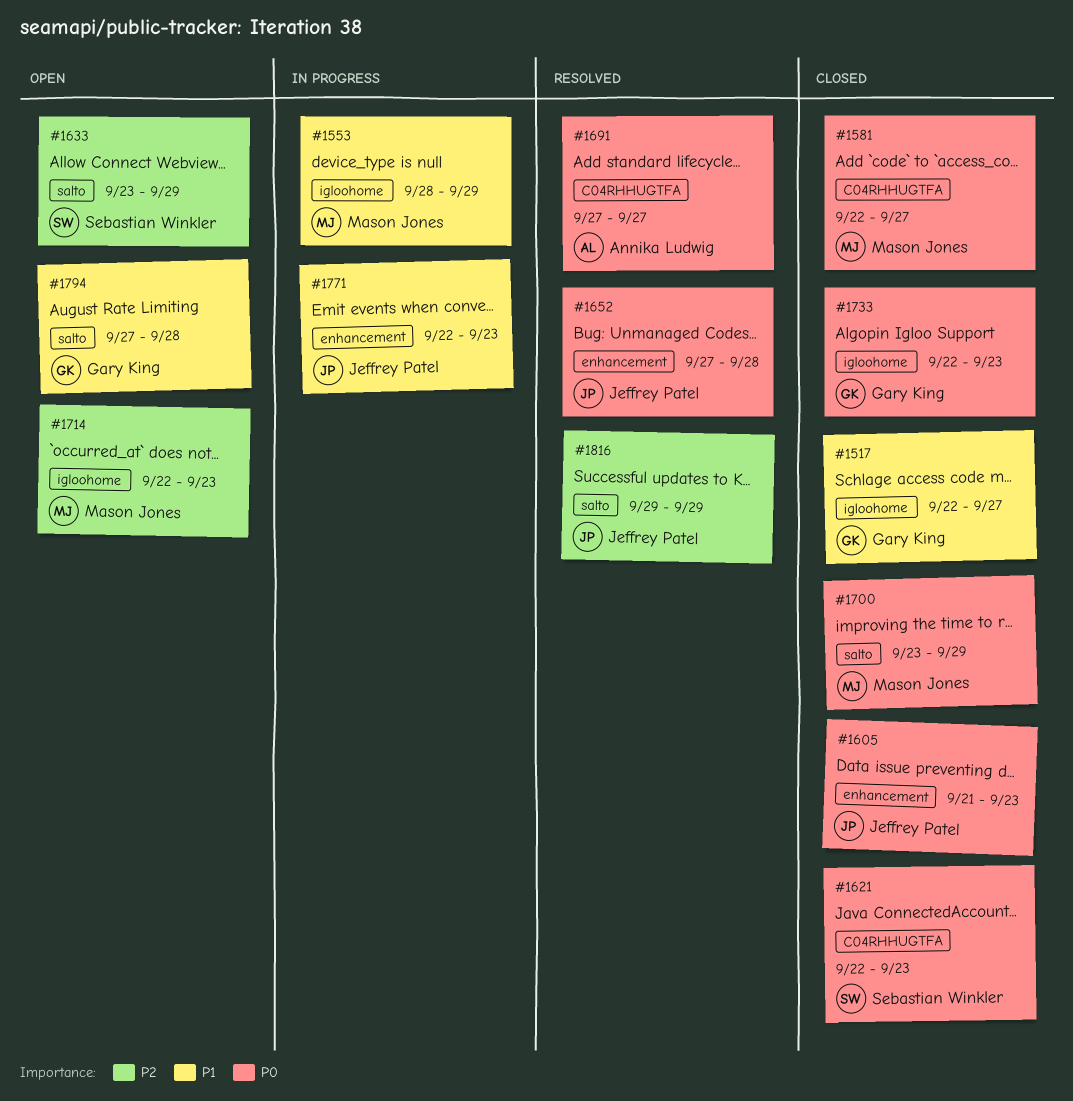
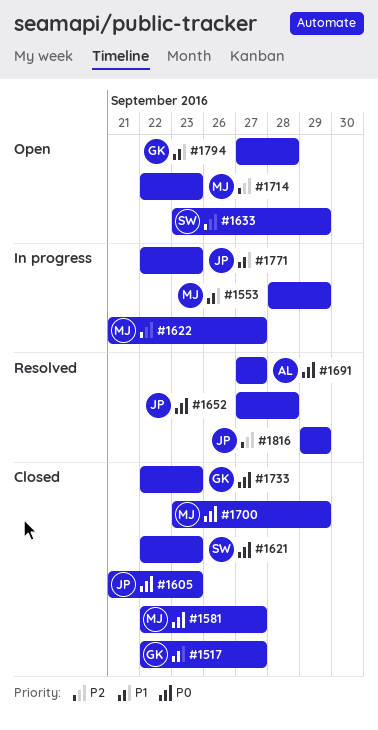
#1622: none -> present

